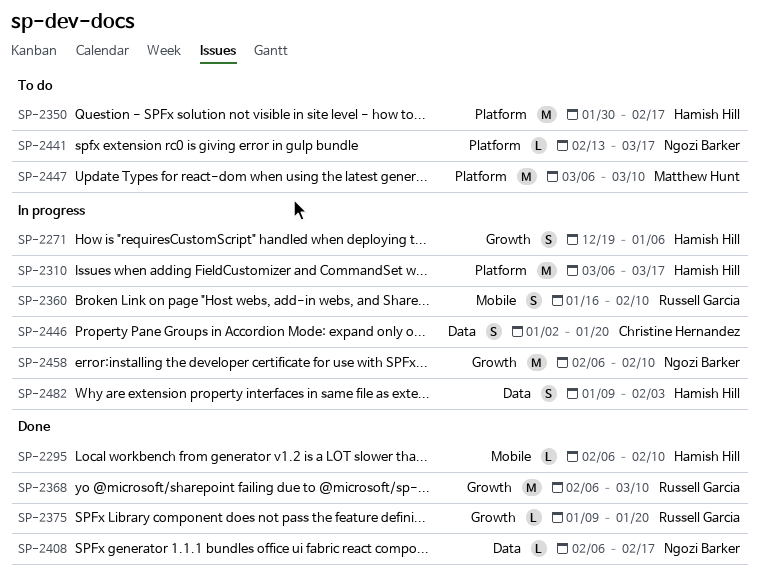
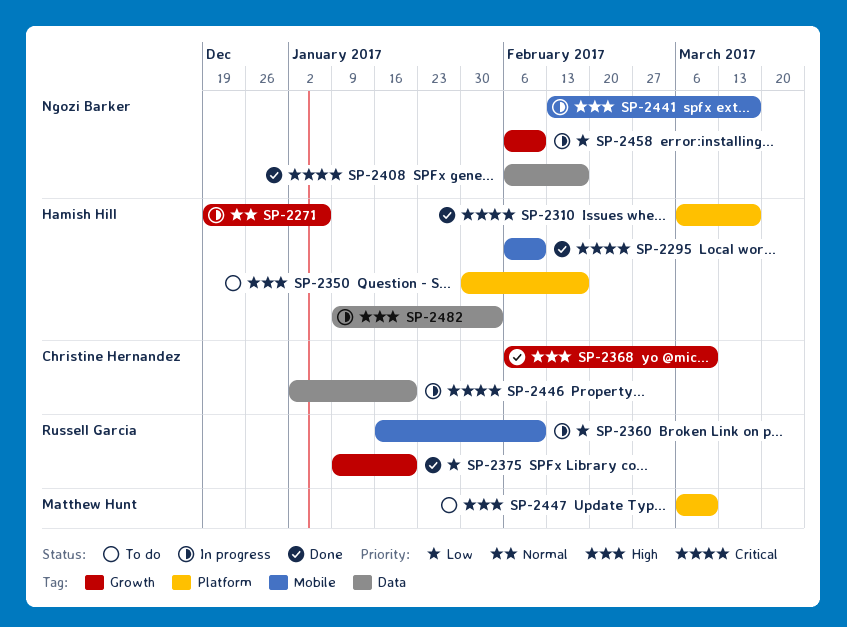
SP-2310, status: In progress -> Done
SP-2368, owner: Russell Garcia -> Christine Hernandez
SP-2441, status: To do -> In progress
SP-2441, label: Platform -> Mobile

